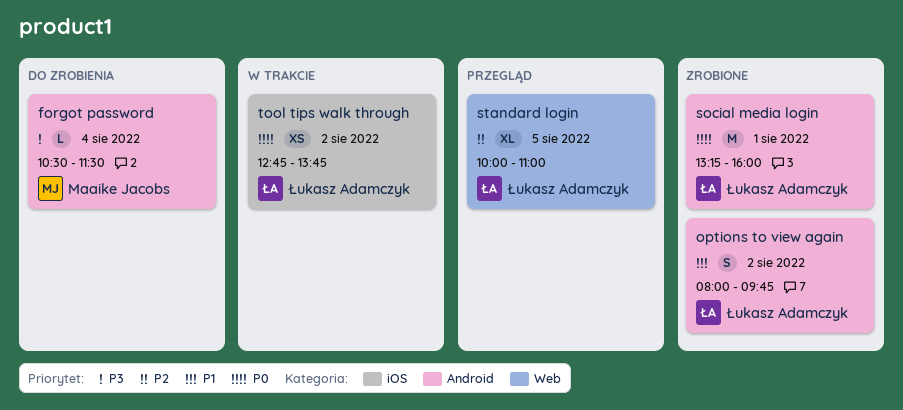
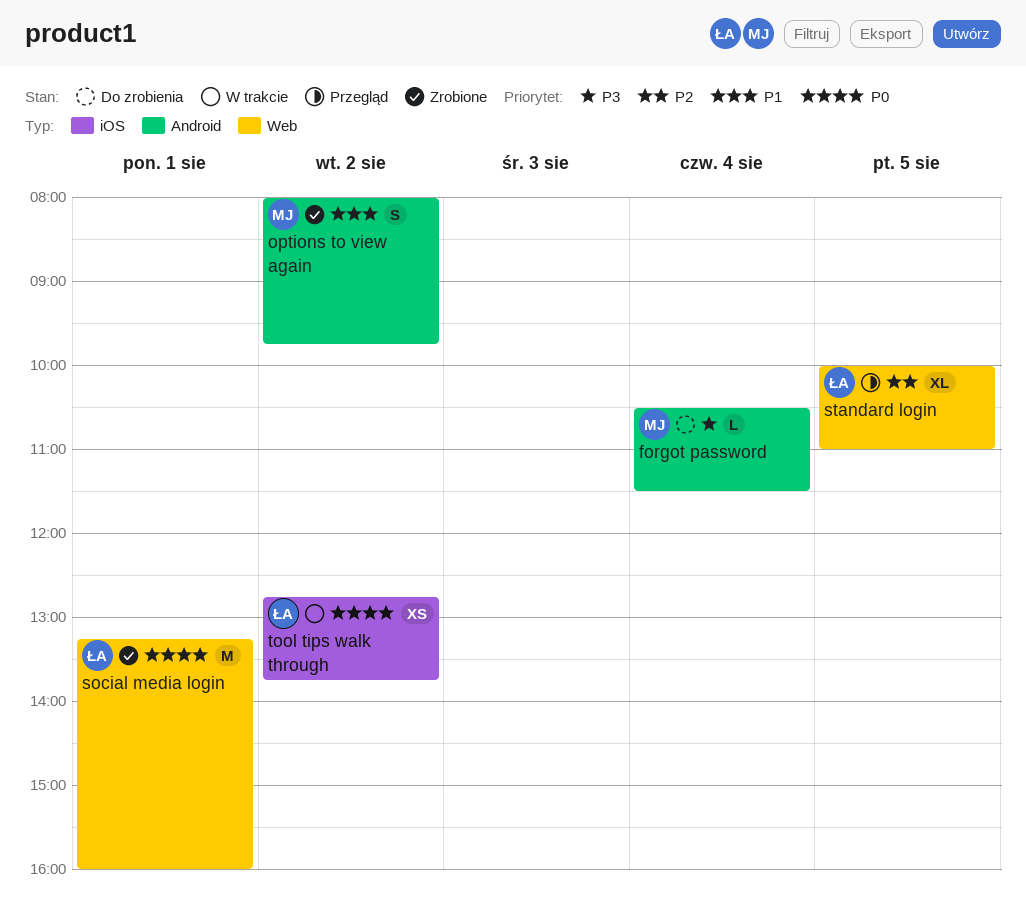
options to view again, owner: Łukasz Adamczyk -> Maaike Jacobs
social media login, label: Android -> Web

